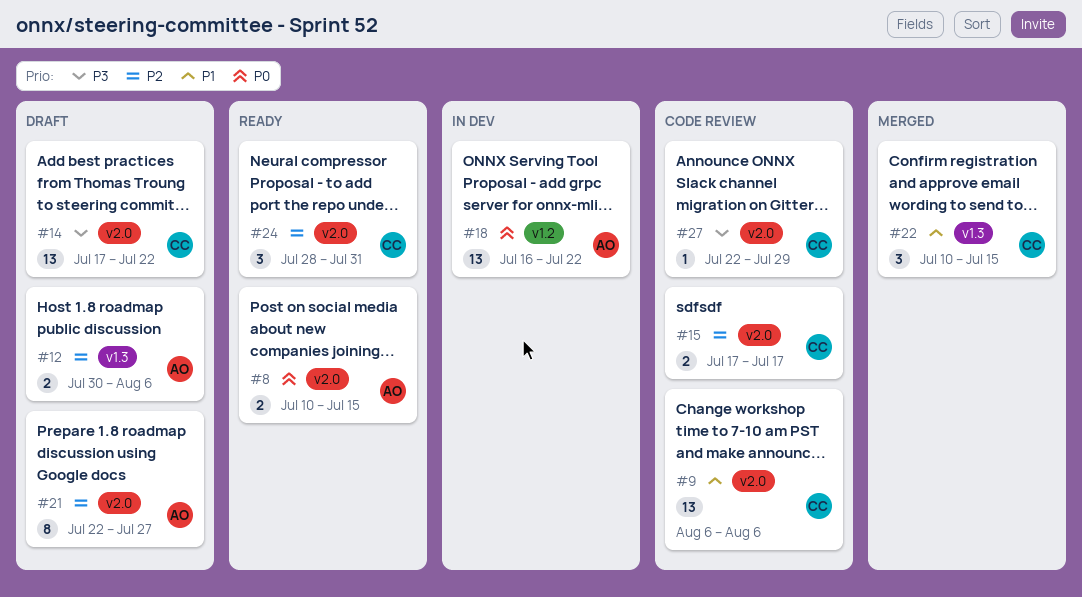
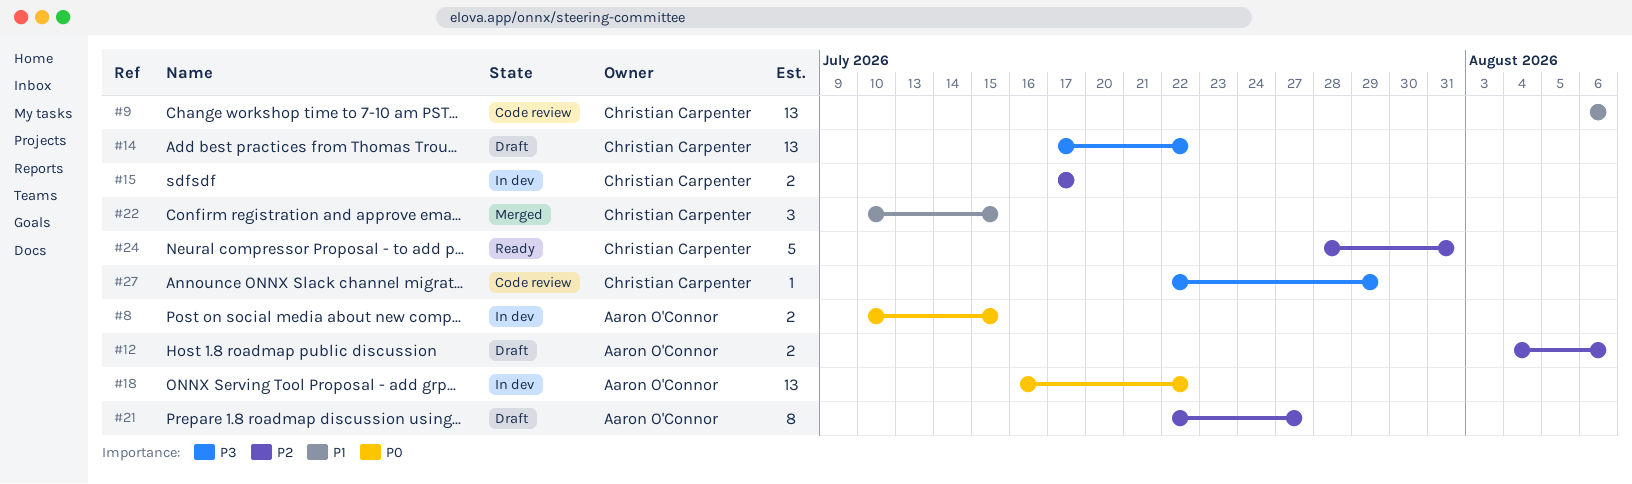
#8, status: Ready -> In dev
#12, start: Jul 30 -> Aug 4
#15, status: Code review -> In dev
#24, estimate: 3 -> 5

